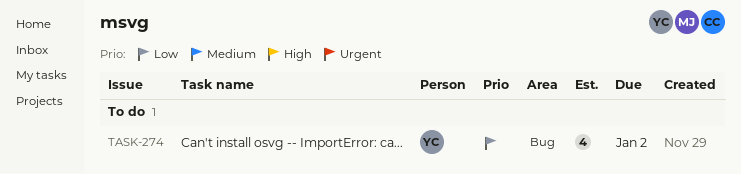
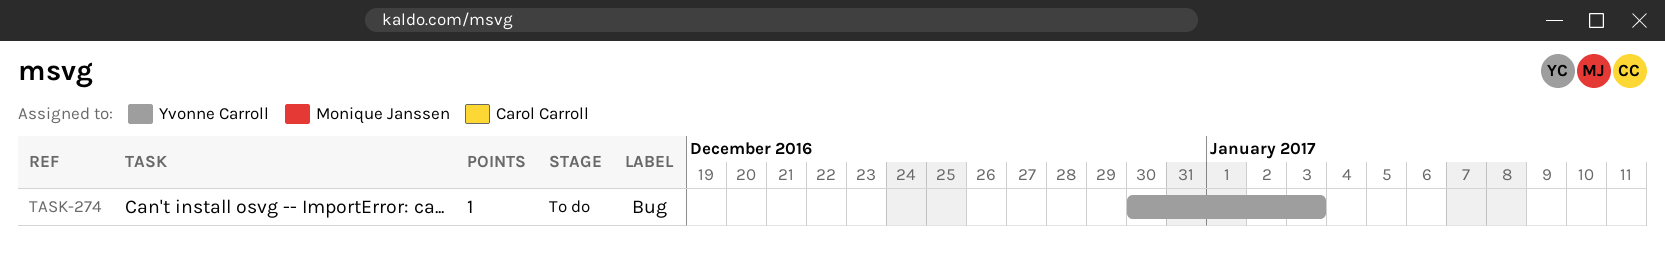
TASK-274, estimate: 4 -> 1
TASK-274, due: Jan 2 -> Jan 3

